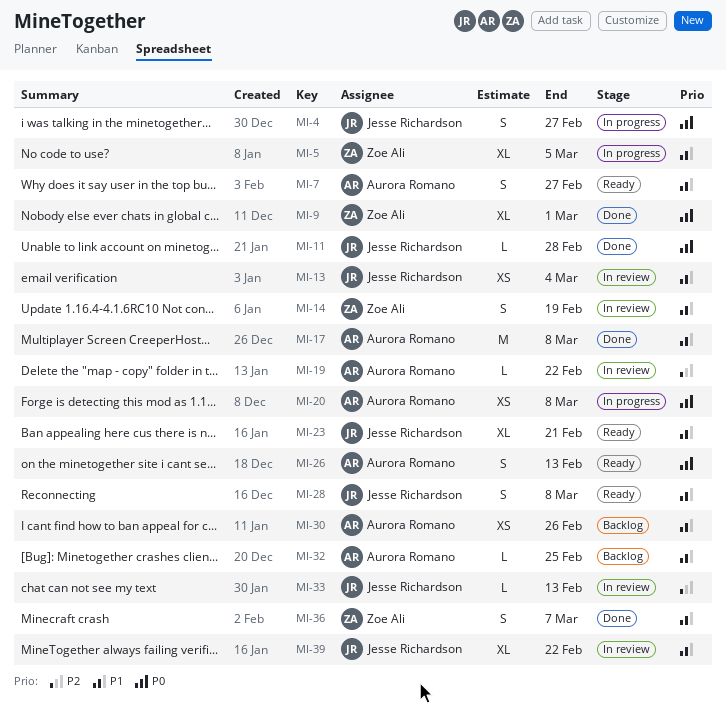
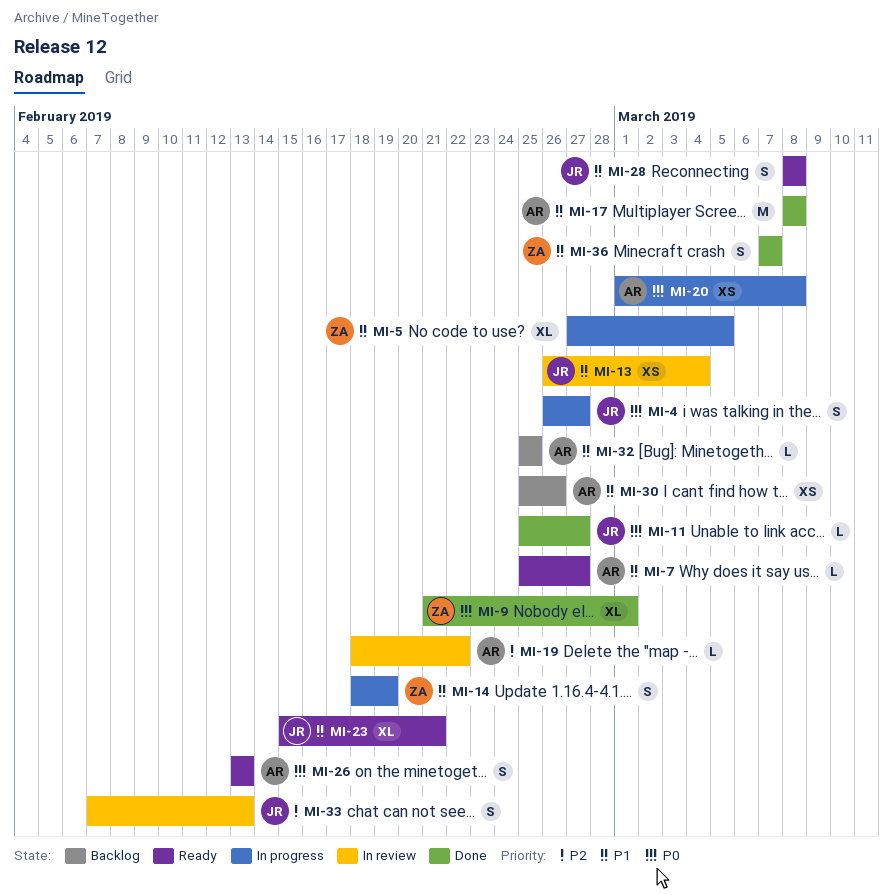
MI-7, estimate: S -> L
MI-11, due: Feb 28 -> Feb 27
MI-14, status: In review -> In progress
MI-33, estimate: L -> S
MI-39: present -> none

